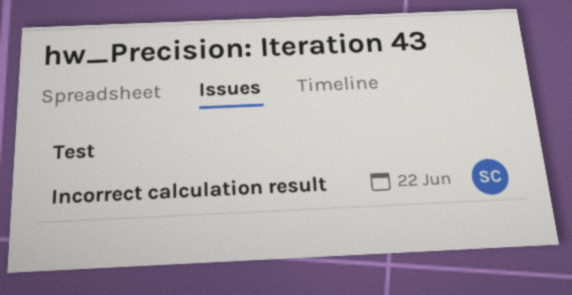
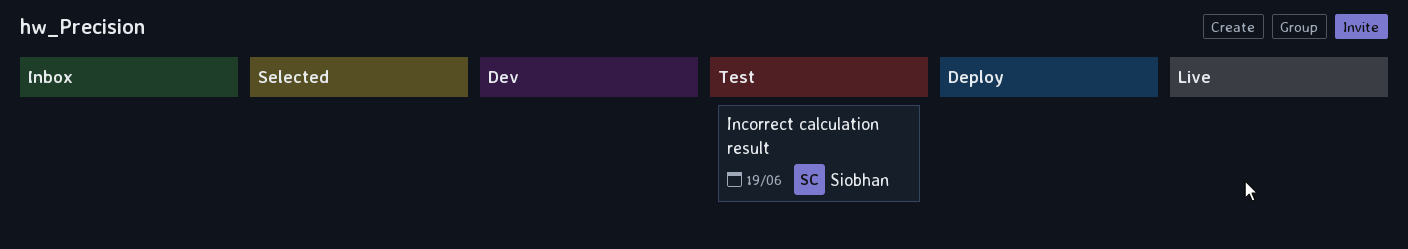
Incorrect calculation result, due: Jun 22 -> Jun 19

